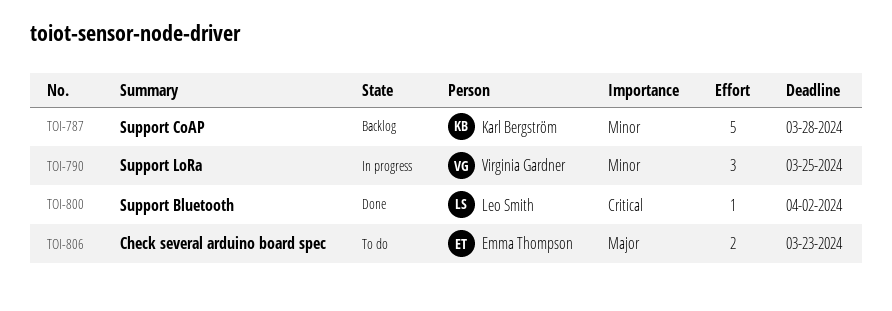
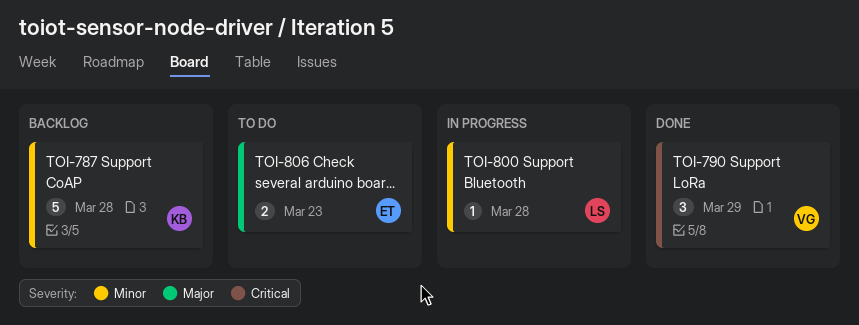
TOI-790, status: In progress -> Done
TOI-790, priority: Minor -> Critical
TOI-790, due: Mar 25 -> Mar 29
TOI-800, status: Done -> In progress
TOI-800, priority: Critical -> Minor
TOI-800, due: Apr 2 -> Mar 28

